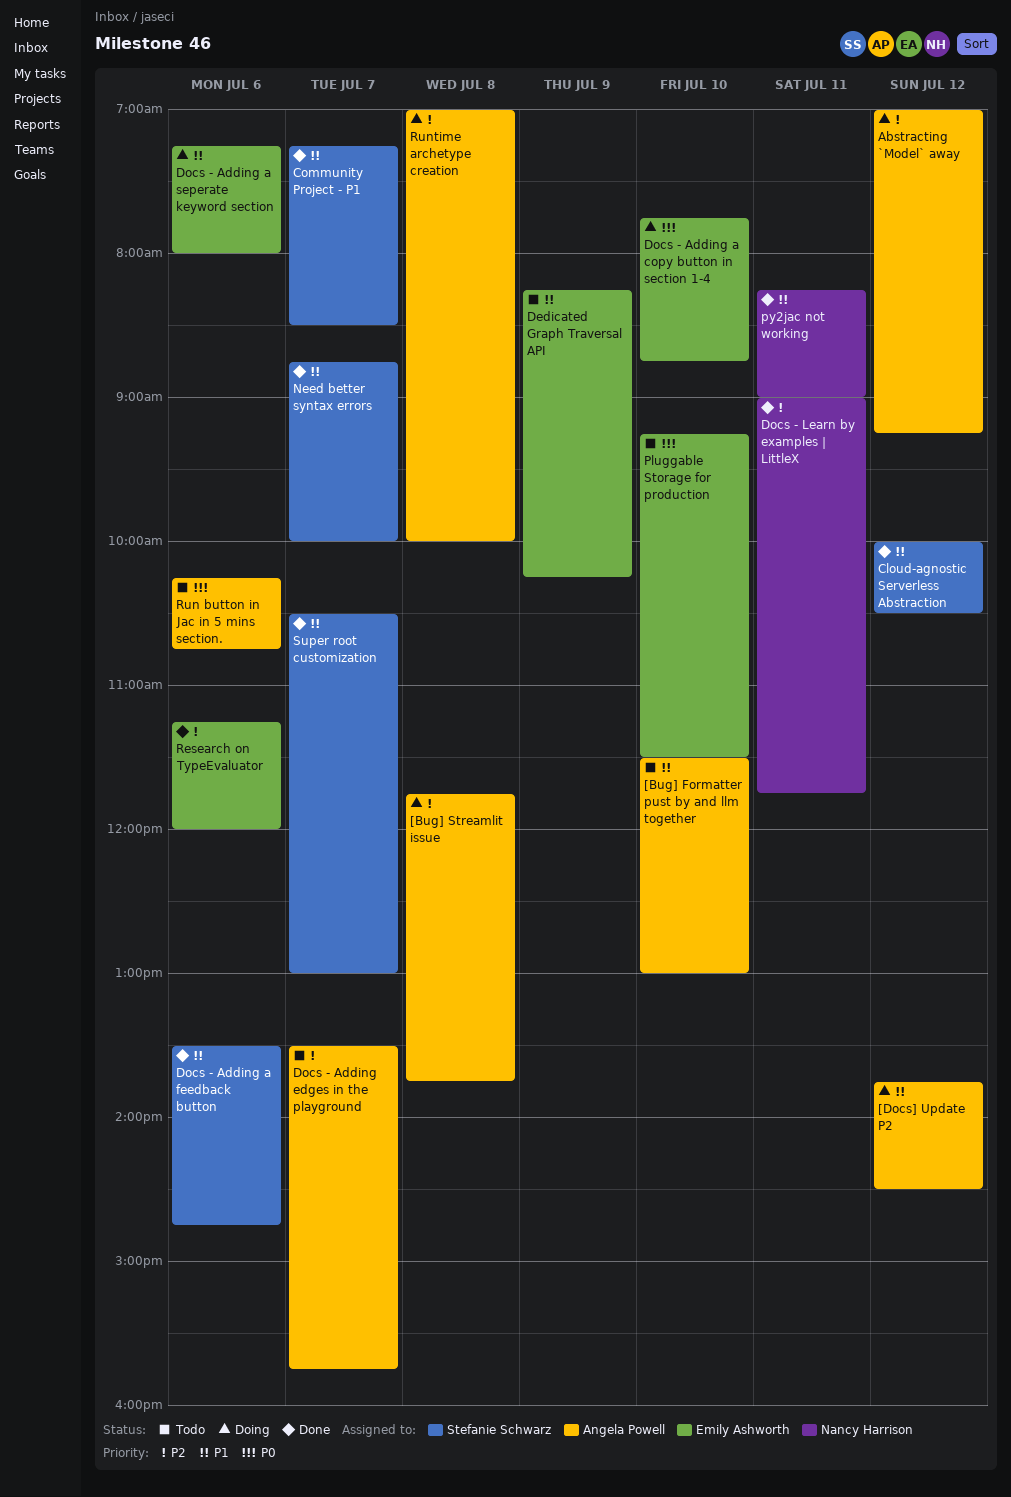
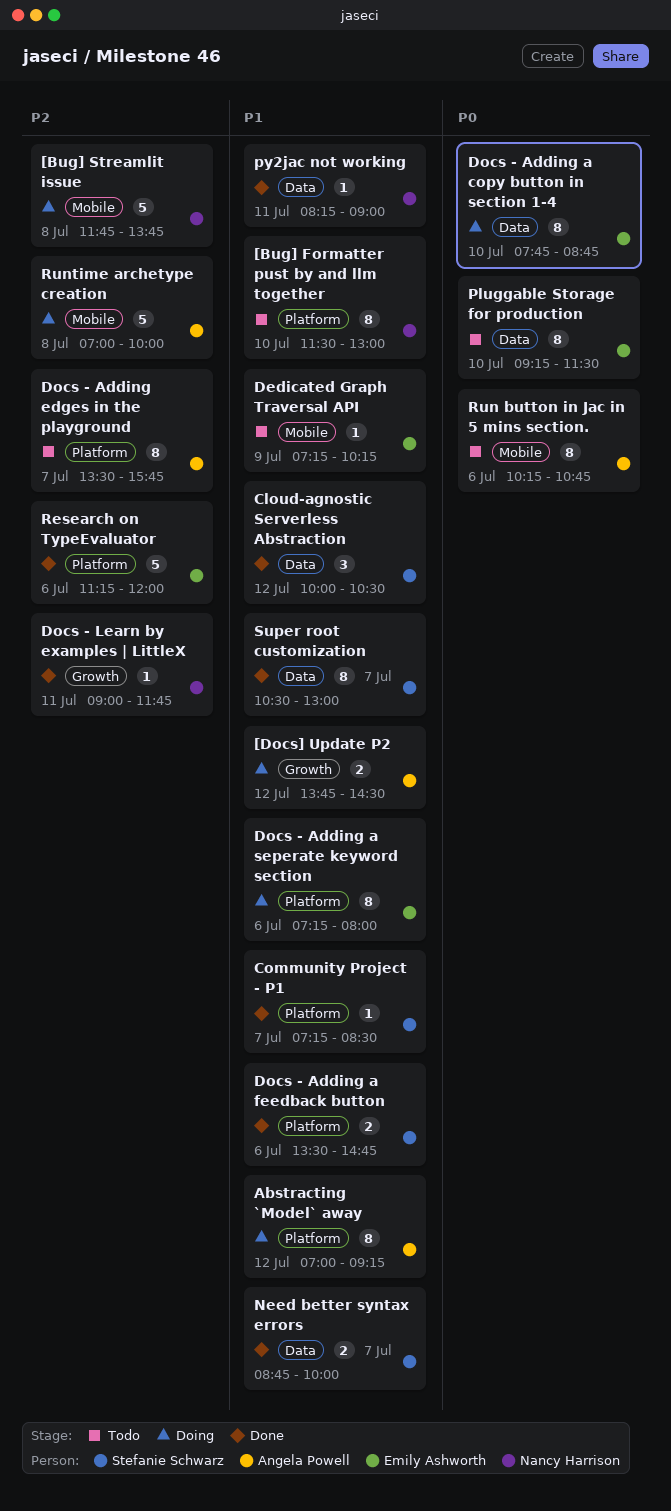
[Bug] Formatter pust by and llm together, owner: Angela Powell -> Nancy Harrison
[Bug] Streamlit issue, owner: Angela Powell -> Nancy Harrison
Abstracting `Model` away, priority: P2 -> P1
Dedicated Graph Traversal API, begins: 08:15 -> 07:15

